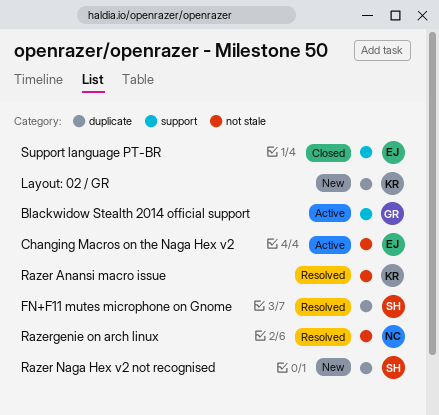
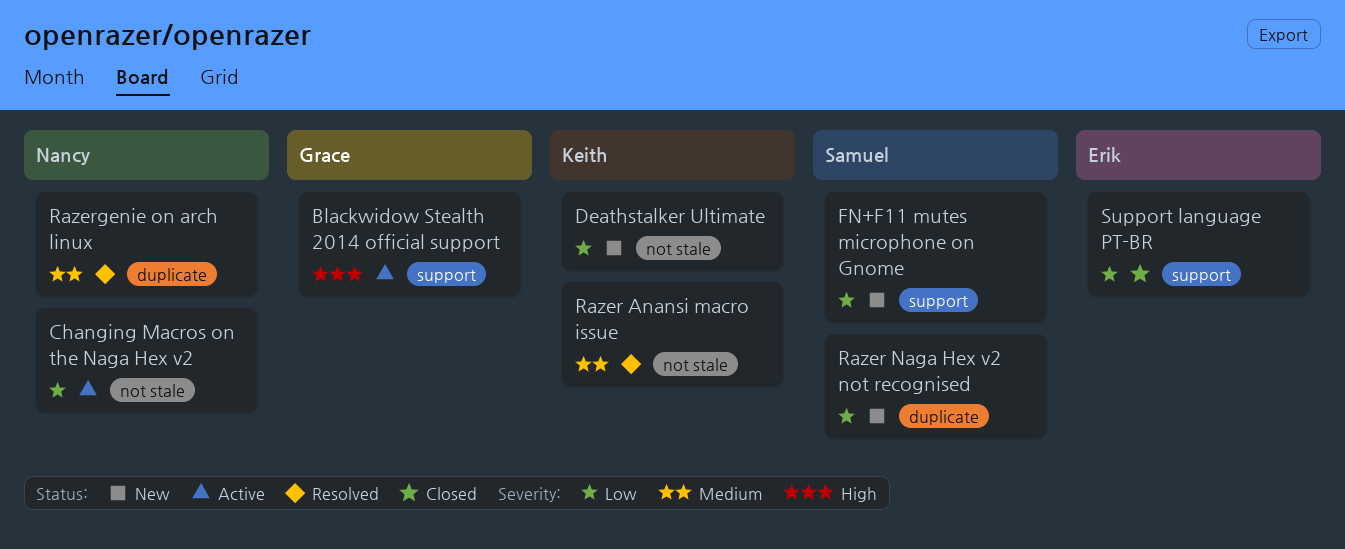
Changing Macros on the Naga Hex v2, owner: Erik -> Nancy
Deathstalker Ultimate: none -> present
FN+F11 mutes microphone on Gnome, status: Resolved -> New
FN+F11 mutes microphone on Gnome, label: duplicate -> support
Layout: 02 / GR: present -> none
Razergenie on arch linux, label: not stale -> duplicate

